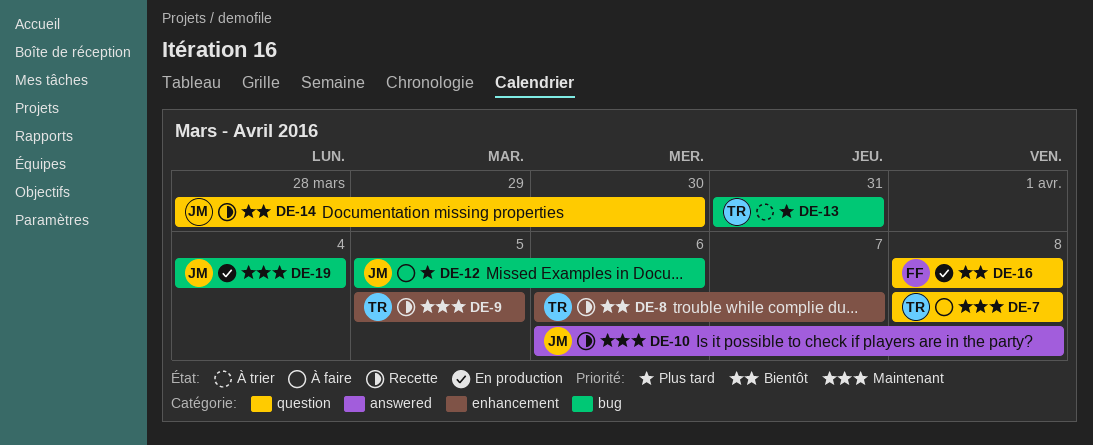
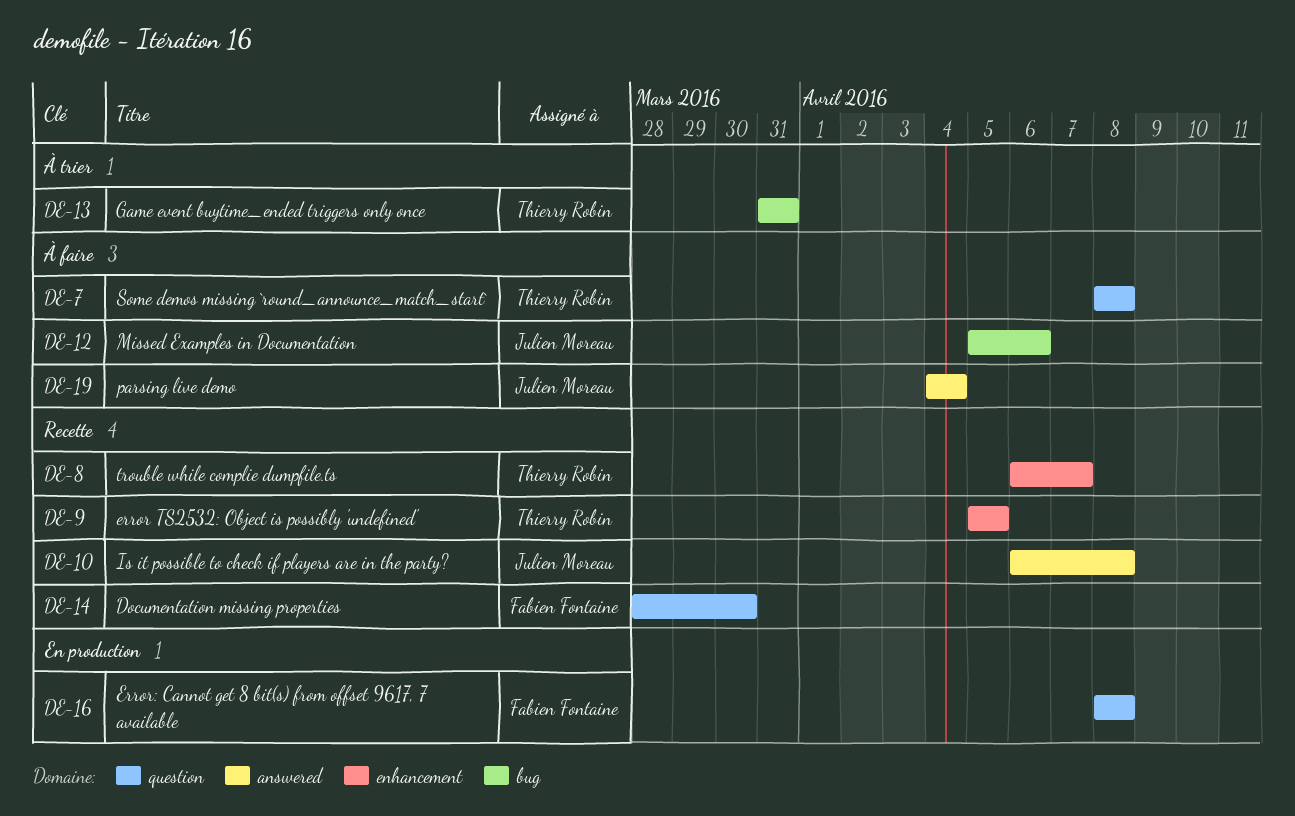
DE-14, owner: Julien Moreau -> Fabien Fontaine
DE-19, status: En production -> À faire
DE-19, label: bug -> answered

